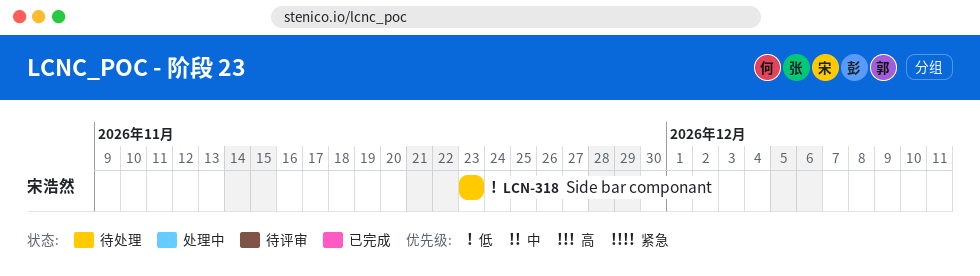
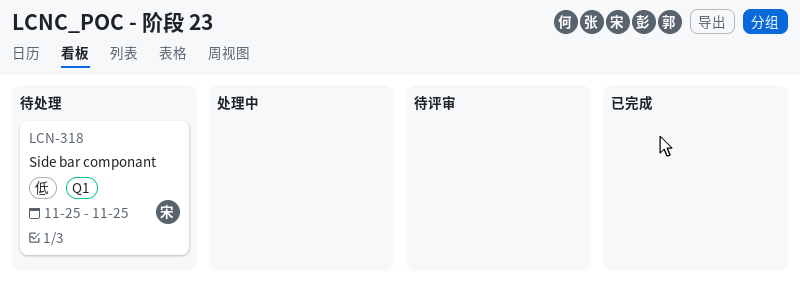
LCN-318, start: Nov 23 -> Nov 25
LCN-318, due: Nov 23 -> Nov 25

